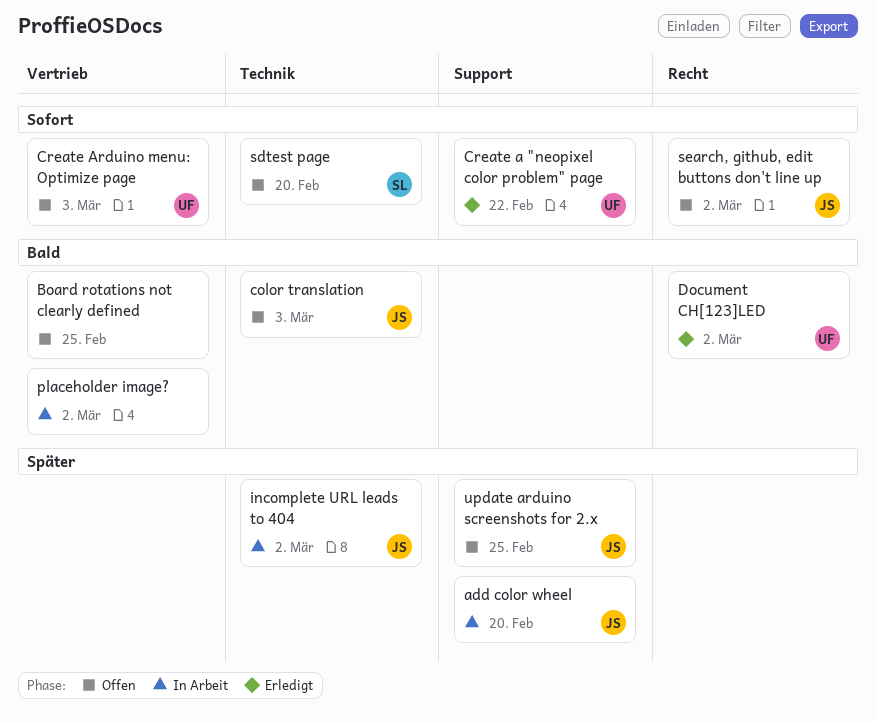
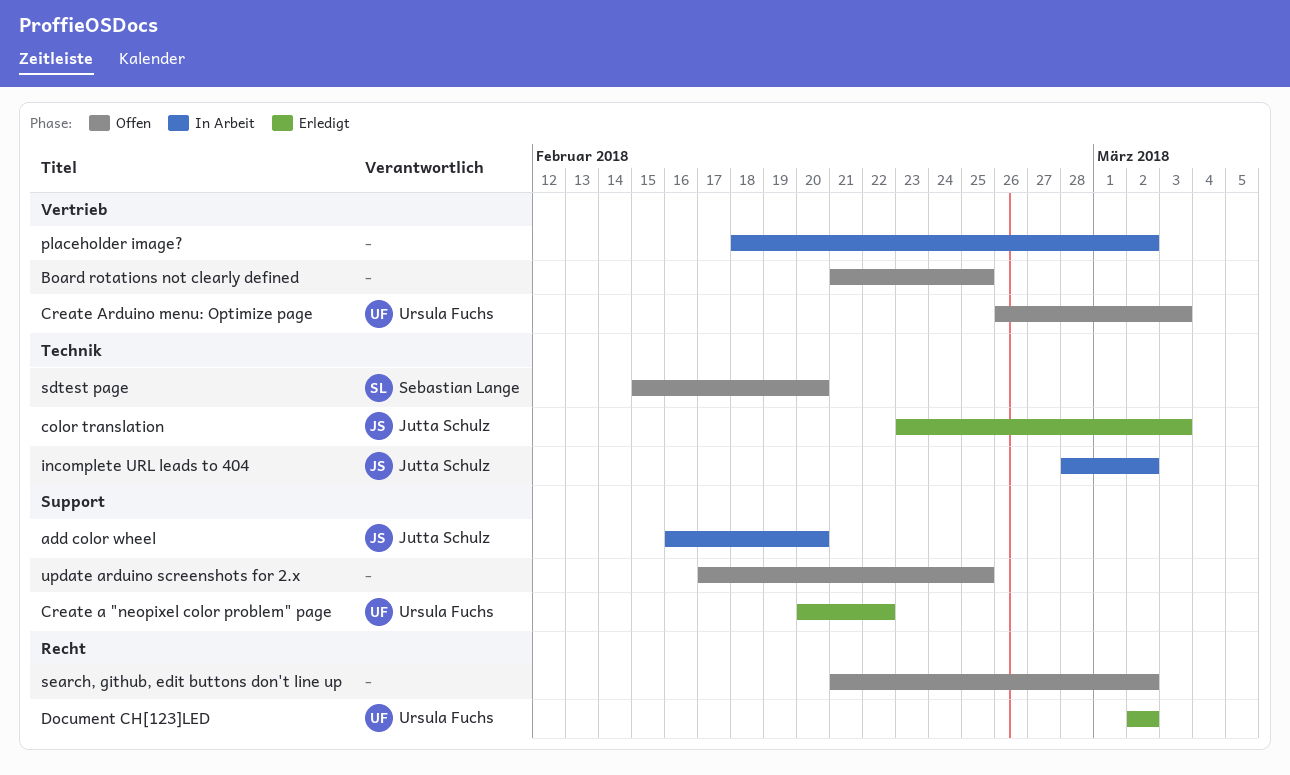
color translation, status: Offen -> Erledigt
search, github, edit buttons don't line up, owner: Jutta Schulz -> none
update arduino screenshots for 2.x, owner: Jutta Schulz -> none

